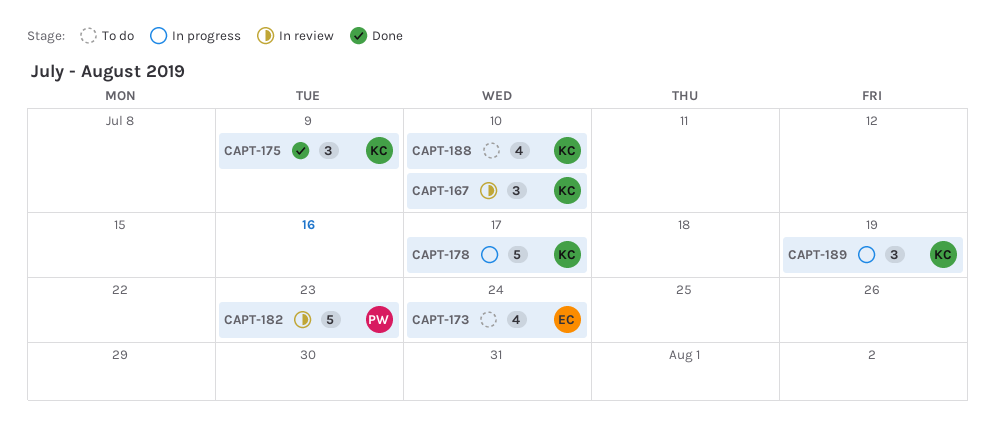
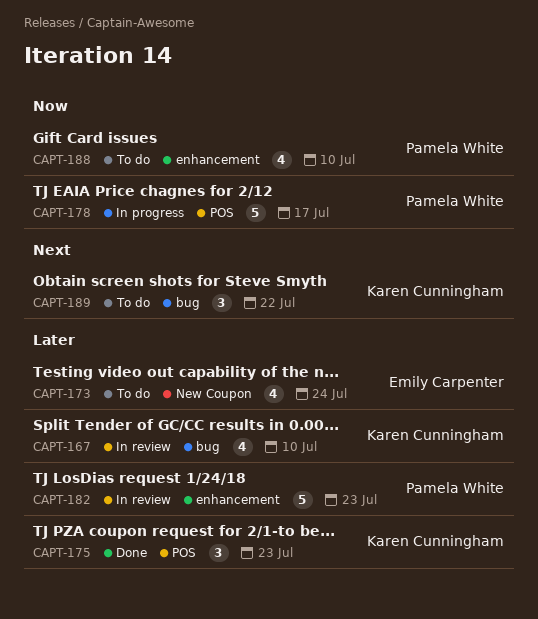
CAPT-167, estimate: 3 -> 4
CAPT-175, due: Jul 9 -> Jul 23
CAPT-178, owner: Karen Cunningham -> Pamela White
CAPT-188, owner: Karen Cunningham -> Pamela White
CAPT-189, status: In progress -> To do
CAPT-189, due: Jul 19 -> Jul 22

